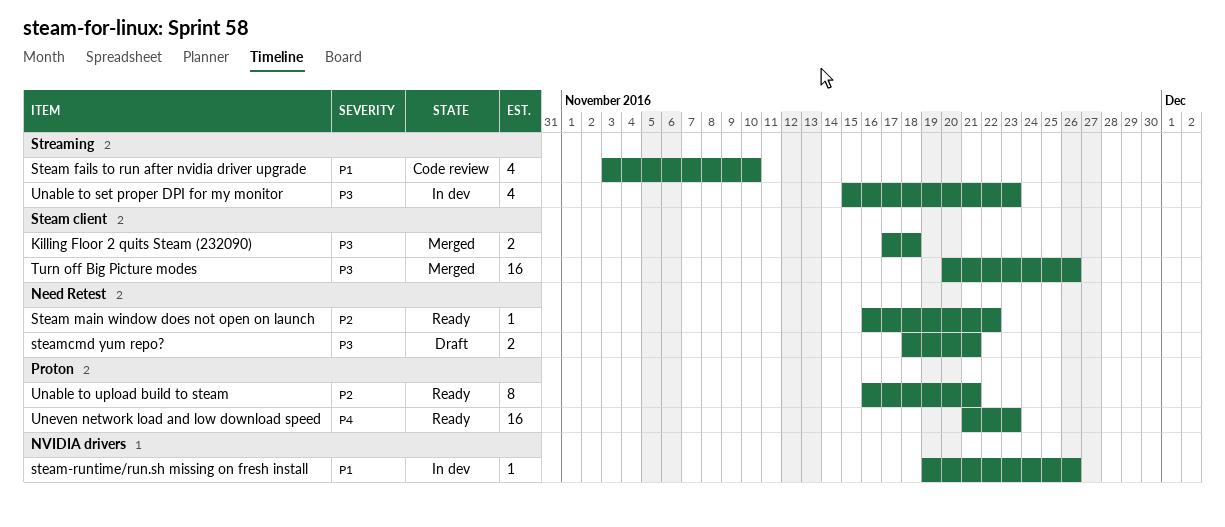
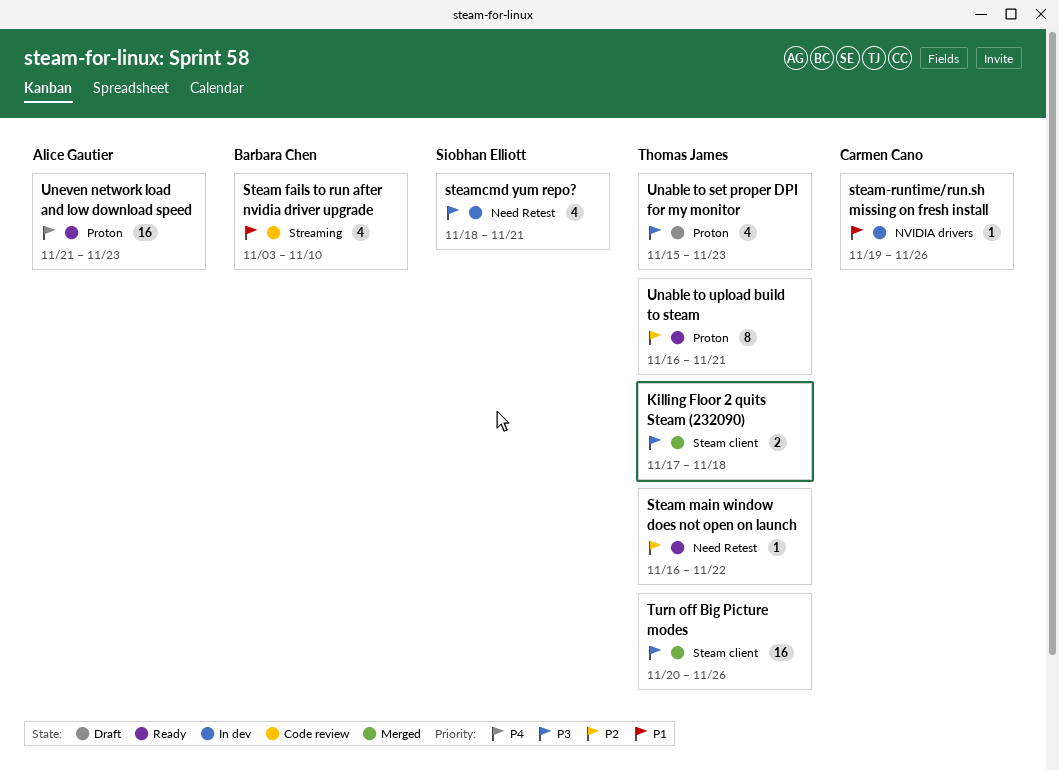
steamcmd yum repo?, status: Draft -> In dev
steamcmd yum repo?, estimate: 2 -> 4
Unable to set proper DPI for my monitor, status: In dev -> Draft
Unable to set proper DPI for my monitor, label: Streaming -> Proton

